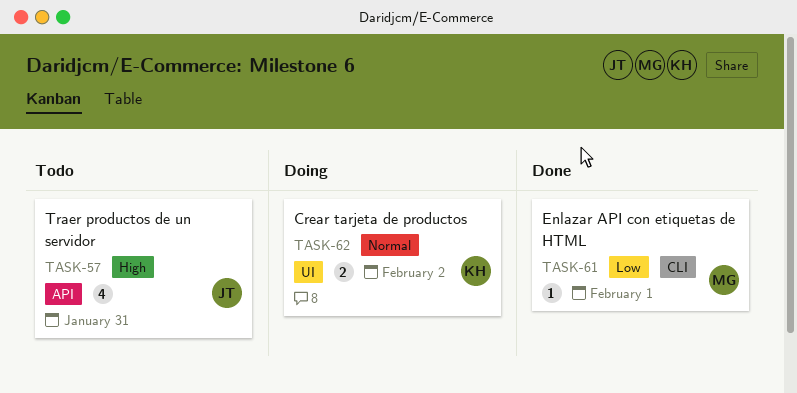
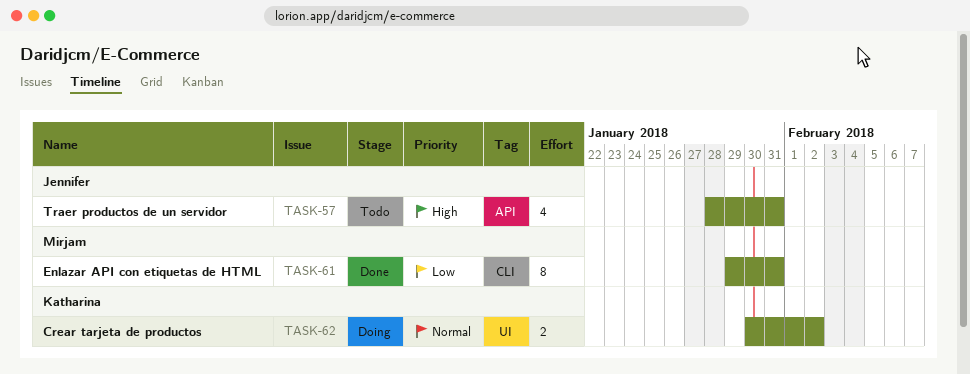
TASK-61, estimate: 1 -> 8
TASK-61, due: Feb 1 -> Jan 31

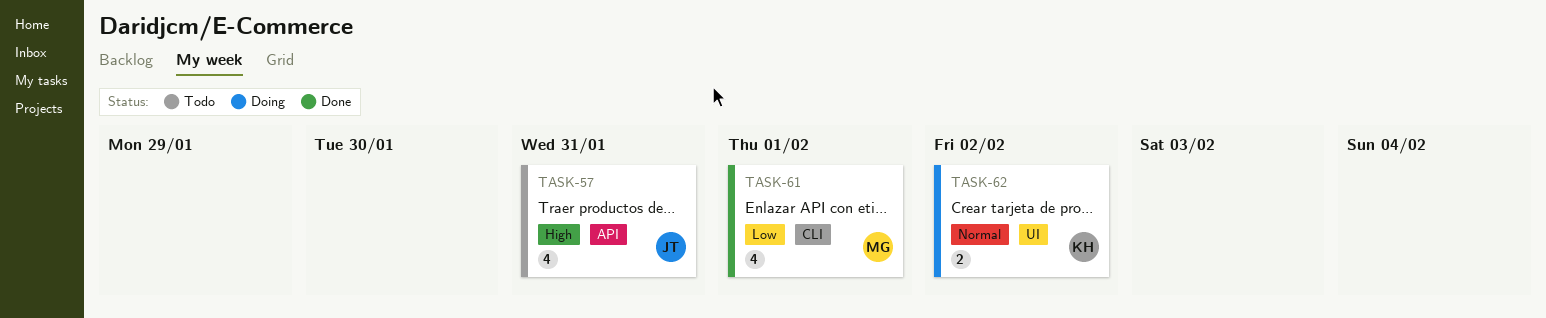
TASK-61, estimate: 8 -> 4
TASK-61, due: Jan 31 -> Feb 1

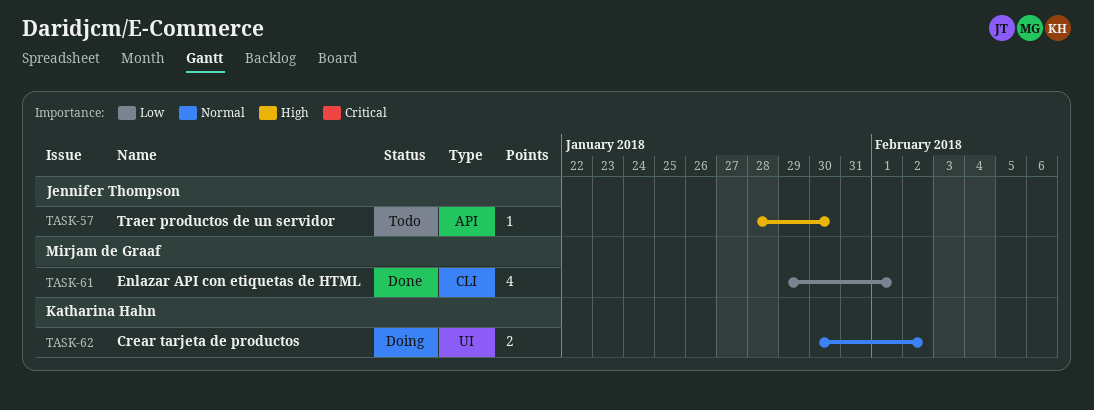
TASK-57, estimate: 4 -> 1
TASK-57, due: Jan 31 -> Jan 30

